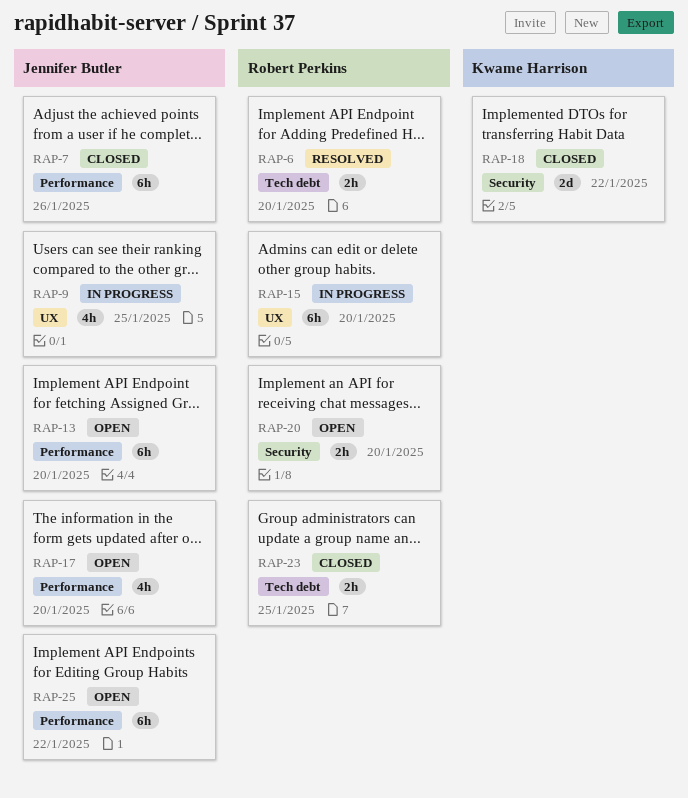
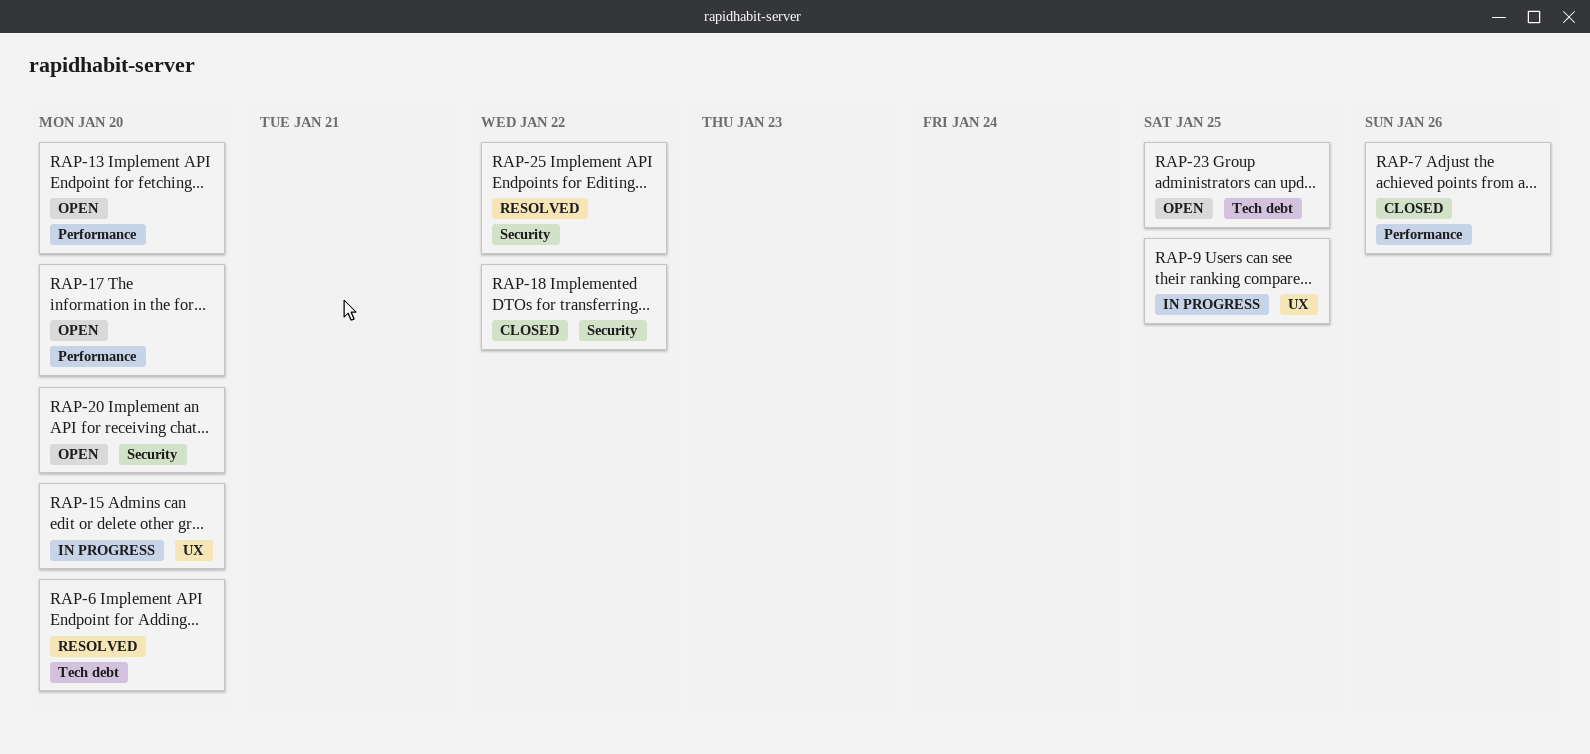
RAP-23, status: Closed -> Open
RAP-25, status: Open -> Resolved
RAP-25, label: Performance -> Security

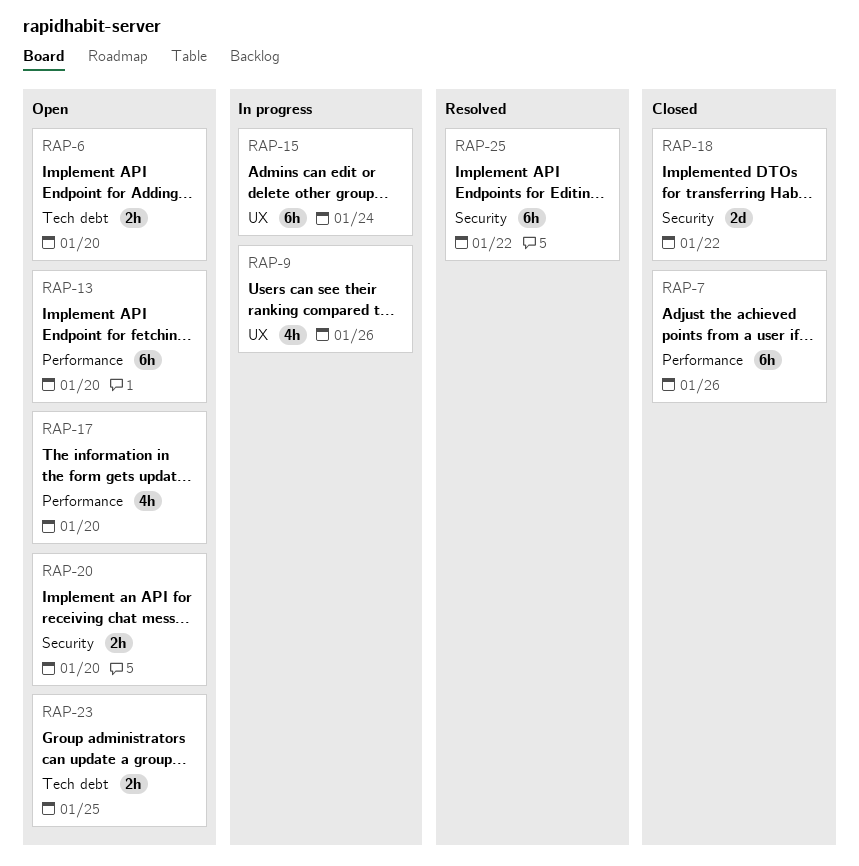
RAP-6, status: Resolved -> Open
RAP-9, due: Jan 25 -> Jan 26
RAP-15, due: Jan 20 -> Jan 24

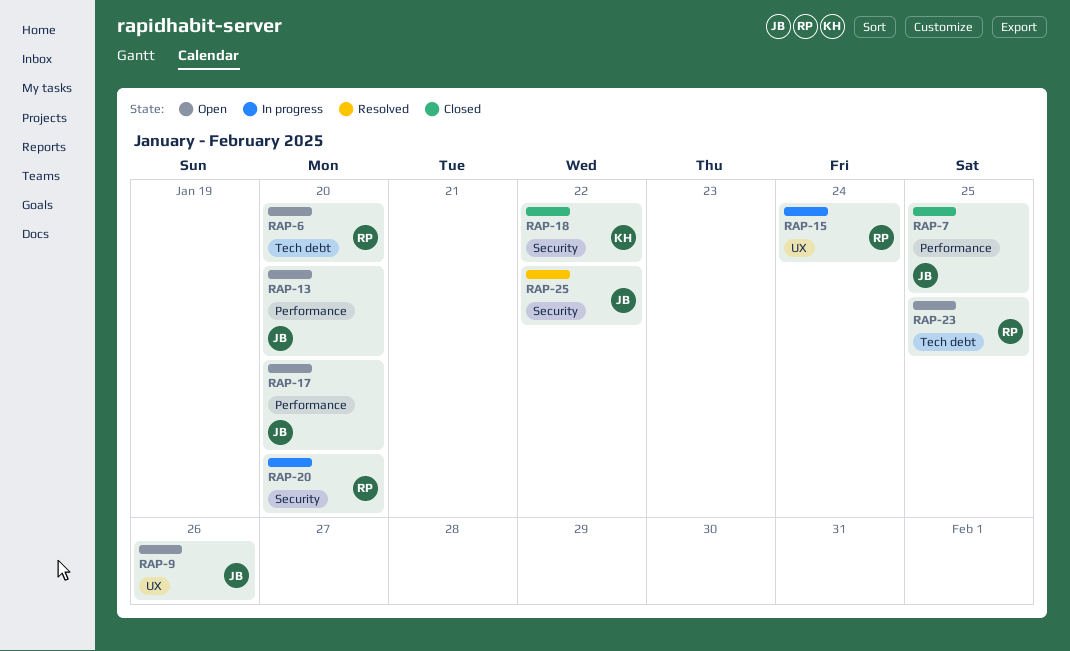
RAP-7, due: Jan 26 -> Jan 25
RAP-9, status: In progress -> Open
RAP-20, status: Open -> In progress

